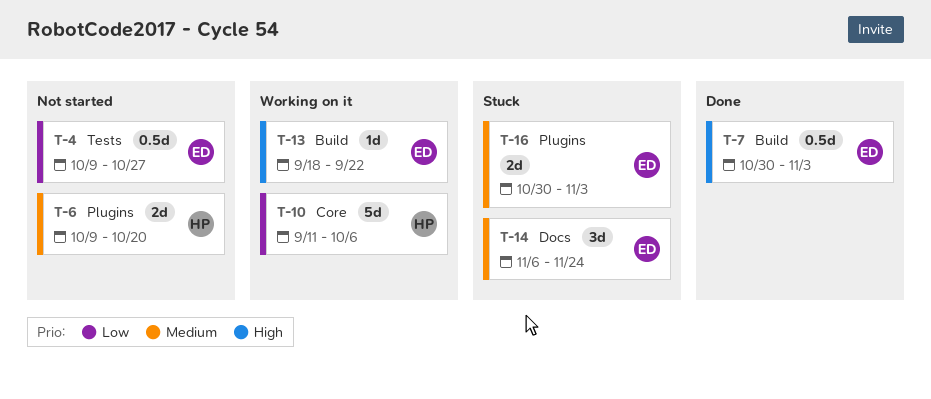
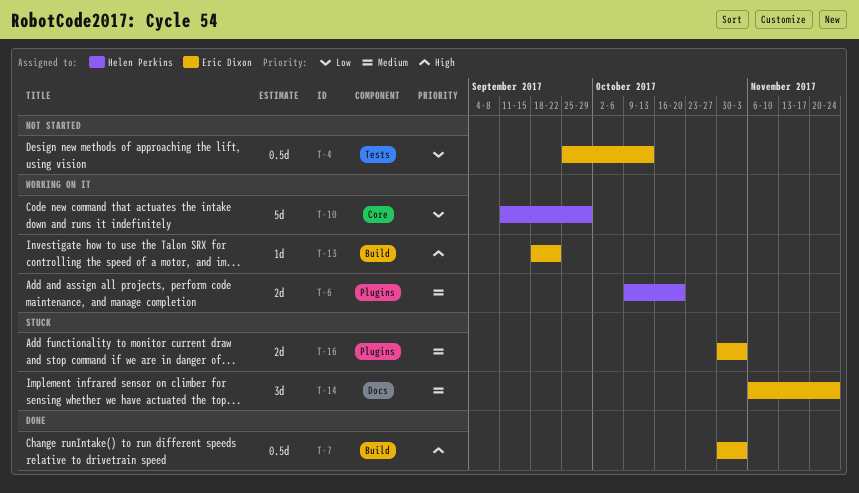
T-4, start: Oct 9 -> Sep 25
T-4, due: Oct 27 -> Oct 13
T-6, status: Not started -> Working on it
T-10, due: Oct 6 -> Sep 29

